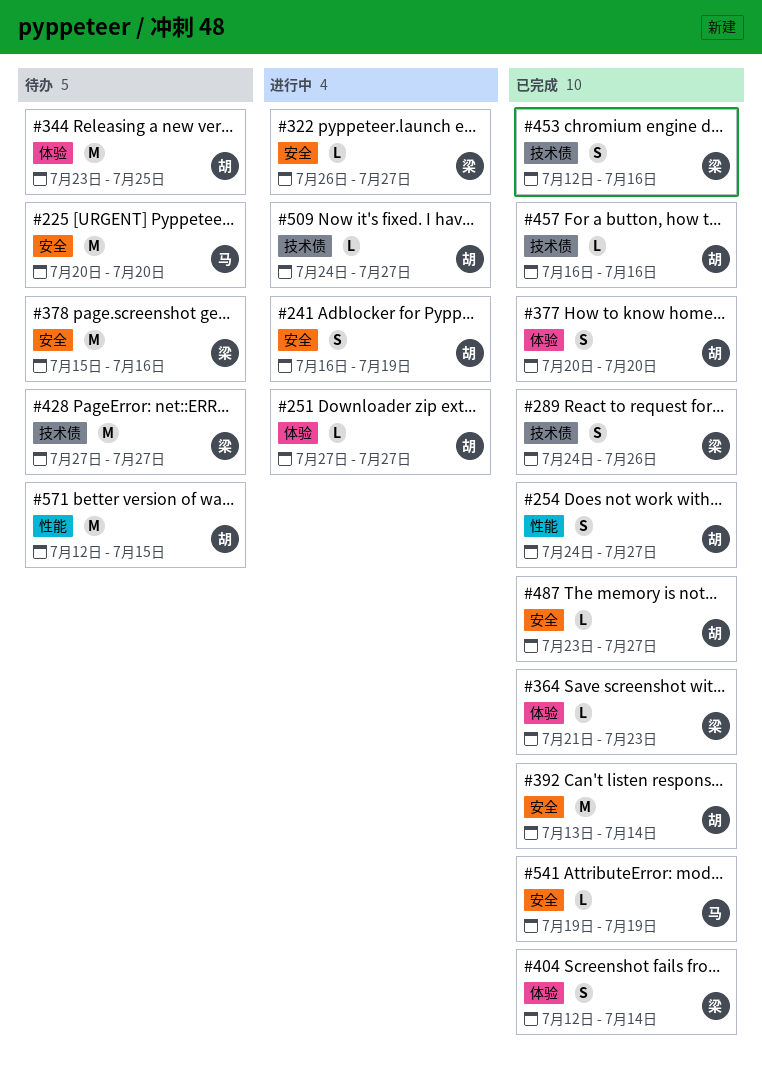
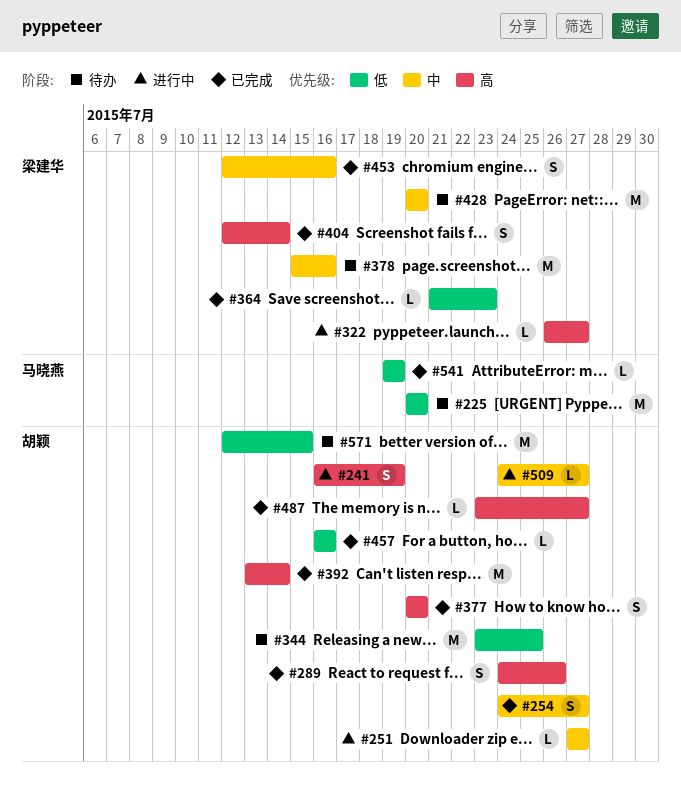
#289, owner: 梁建华 -> 胡颖
#428, start: Jul 27 -> Jul 20
#428, due: Jul 27 -> Jul 20

